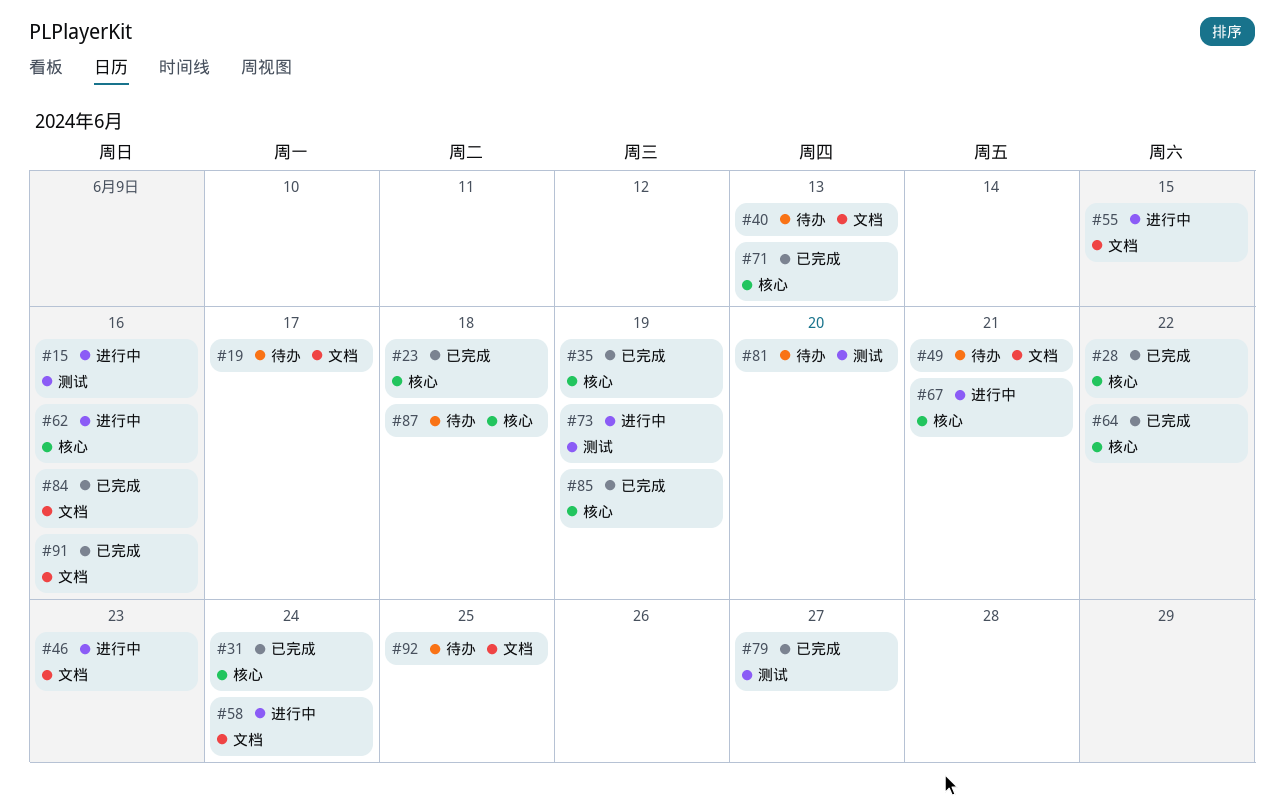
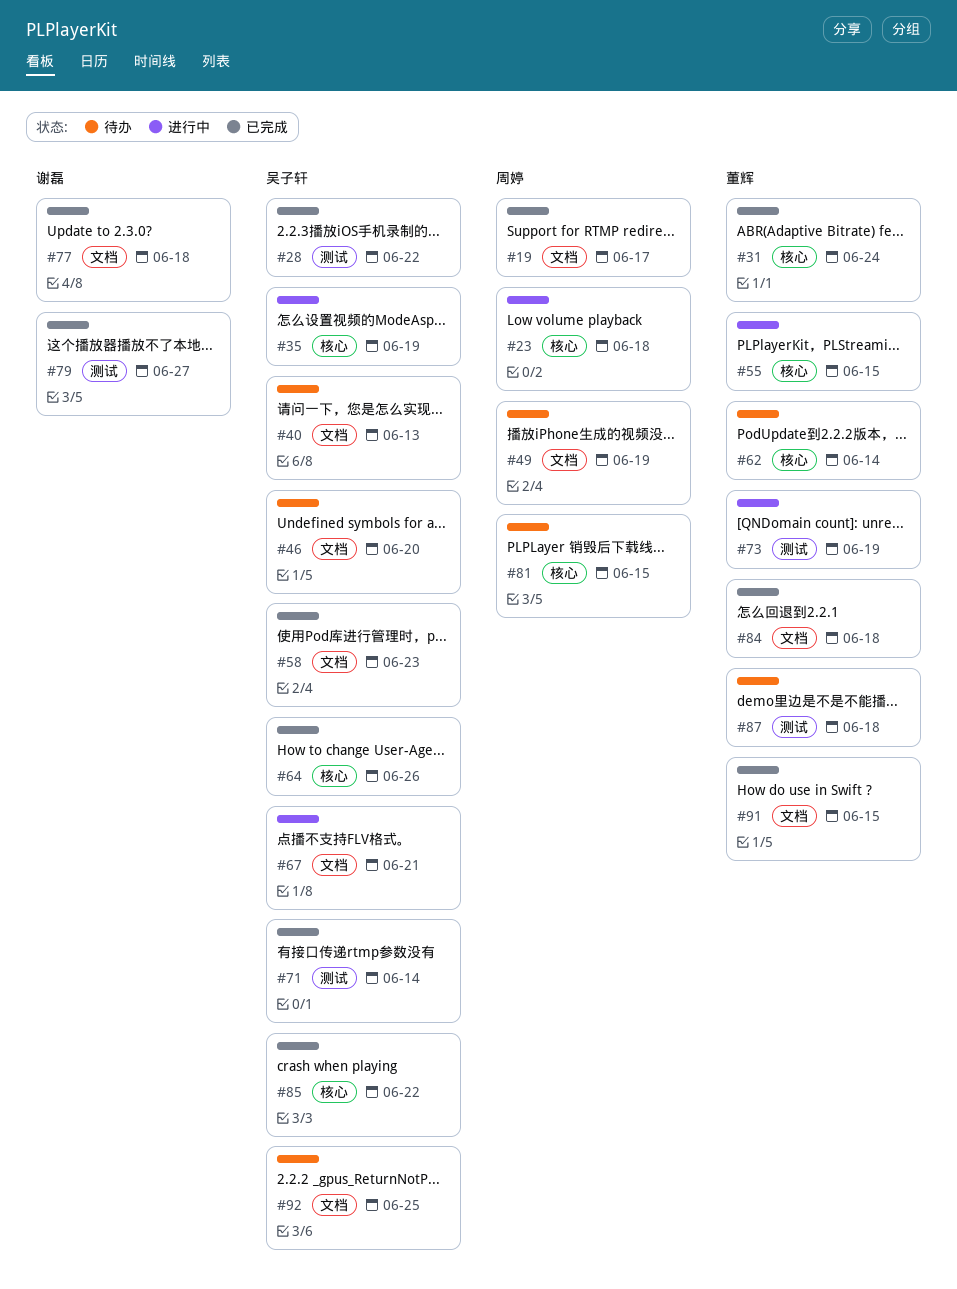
#15: present -> none
#19, status: 待办 -> 已完成
#23, status: 已完成 -> 进行中
#28, label: 核心 -> 测试
#35, status: 已完成 -> 进行中
#46, status: 进行中 -> 待办
#46, due: Jun 23 -> Jun 20
#49, due: Jun 21 -> Jun 19
#55, label: 文档 -> 核心
#58, status: 进行中 -> 已完成
#58, due: Jun 24 -> Jun 23
#62, status: 进行中 -> 待办
#62, due: Jun 16 -> Jun 14
#64, due: Jun 22 -> Jun 26
#67, label: 核心 -> 文档
#71, label: 核心 -> 测试
#71, due: Jun 13 -> Jun 14
#77: none -> present
#81, label: 测试 -> 核心
#81, due: Jun 20 -> Jun 15
#84, due: Jun 16 -> Jun 18
#85, due: Jun 19 -> Jun 22
#87, label: 核心 -> 测试
#91, due: Jun 16 -> Jun 15

